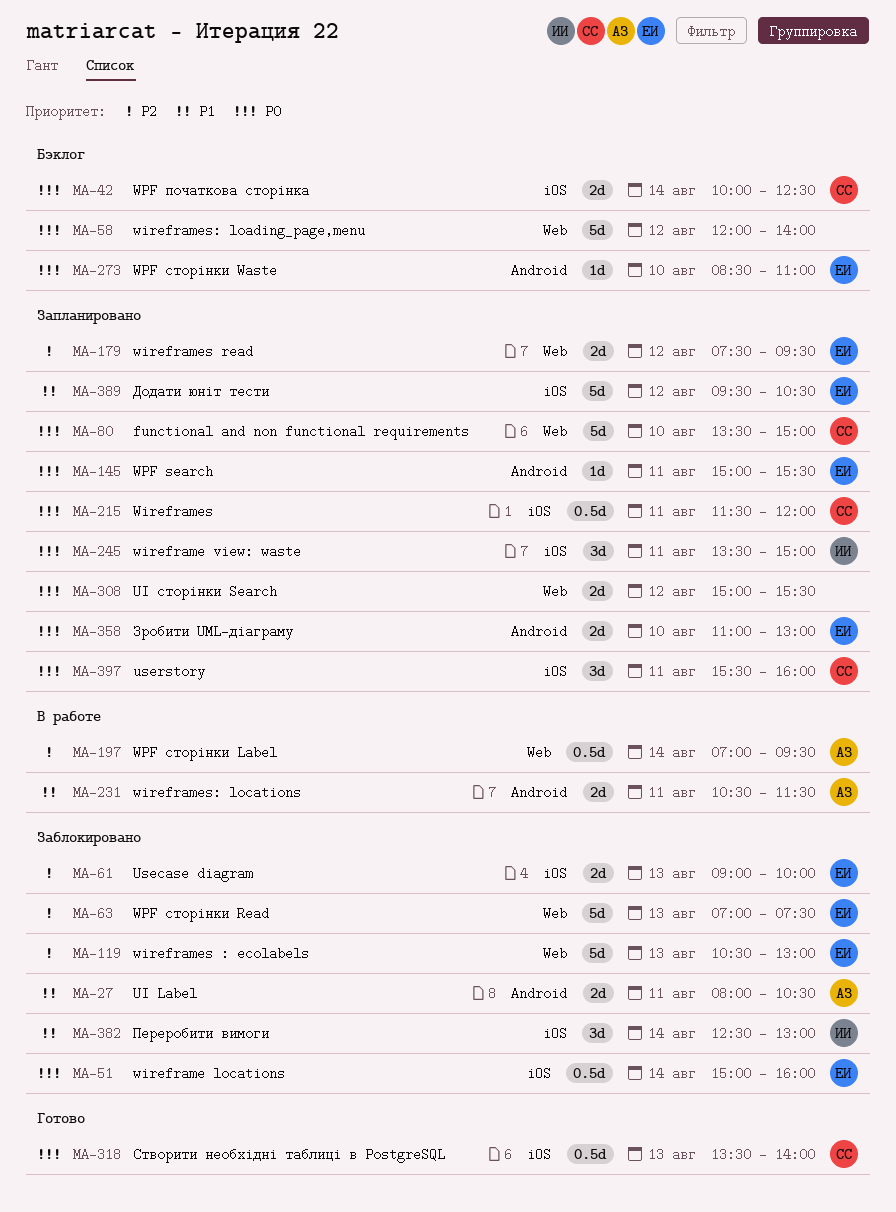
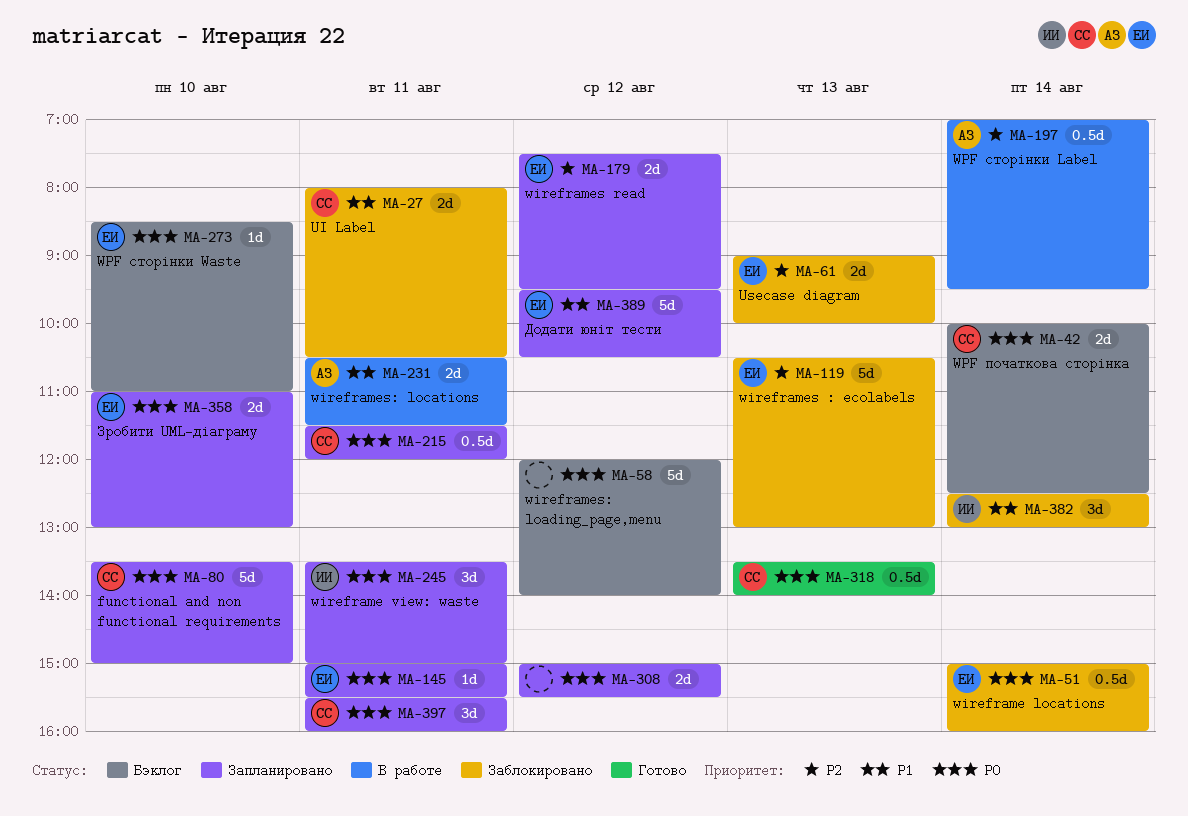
MA-27, owner: АЗ -> СС
MA-63: present -> none

